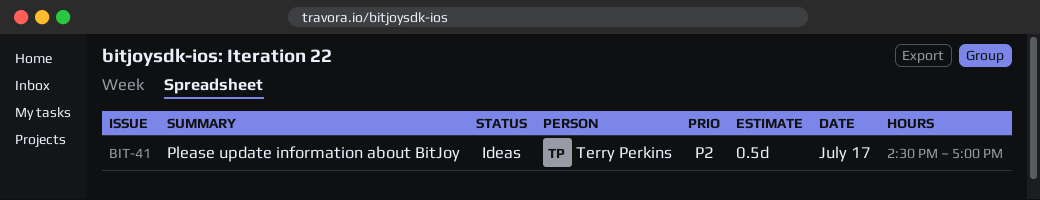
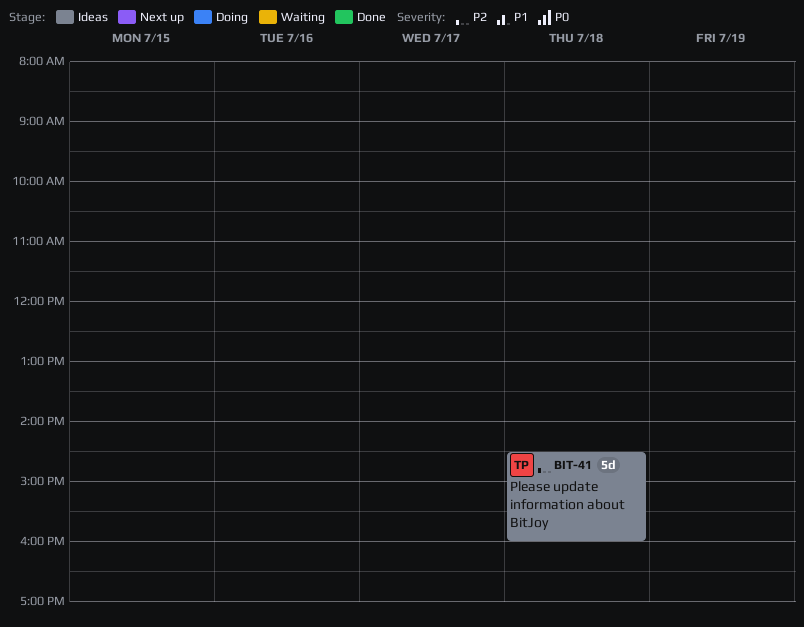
BIT-41, estimate: 0.5d -> 5d
BIT-41, day: Jul 17 -> Jul 18
BIT-41, ends: 17:00 -> 16:00

